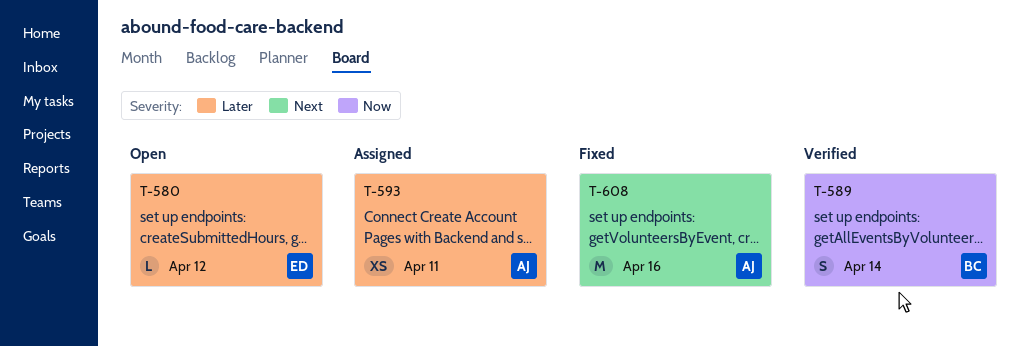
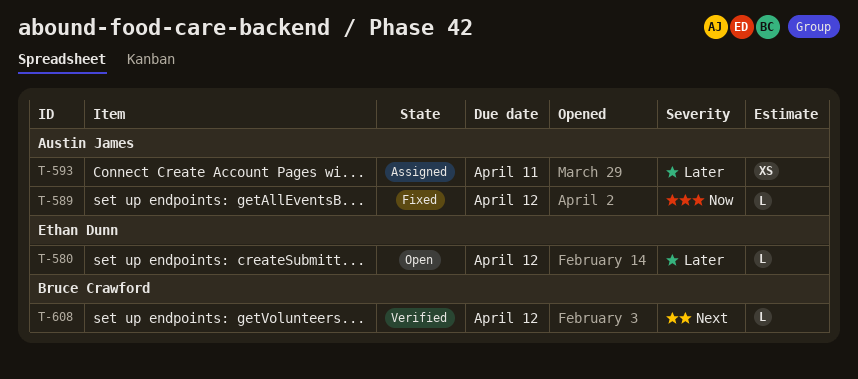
T-589, status: Verified -> Fixed
T-589, owner: Bruce Crawford -> Austin James
T-589, estimate: S -> L
T-589, due: Apr 14 -> Apr 12
T-608, status: Fixed -> Verified
T-608, owner: Austin James -> Bruce Crawford
T-608, estimate: M -> L
T-608, due: Apr 16 -> Apr 12

